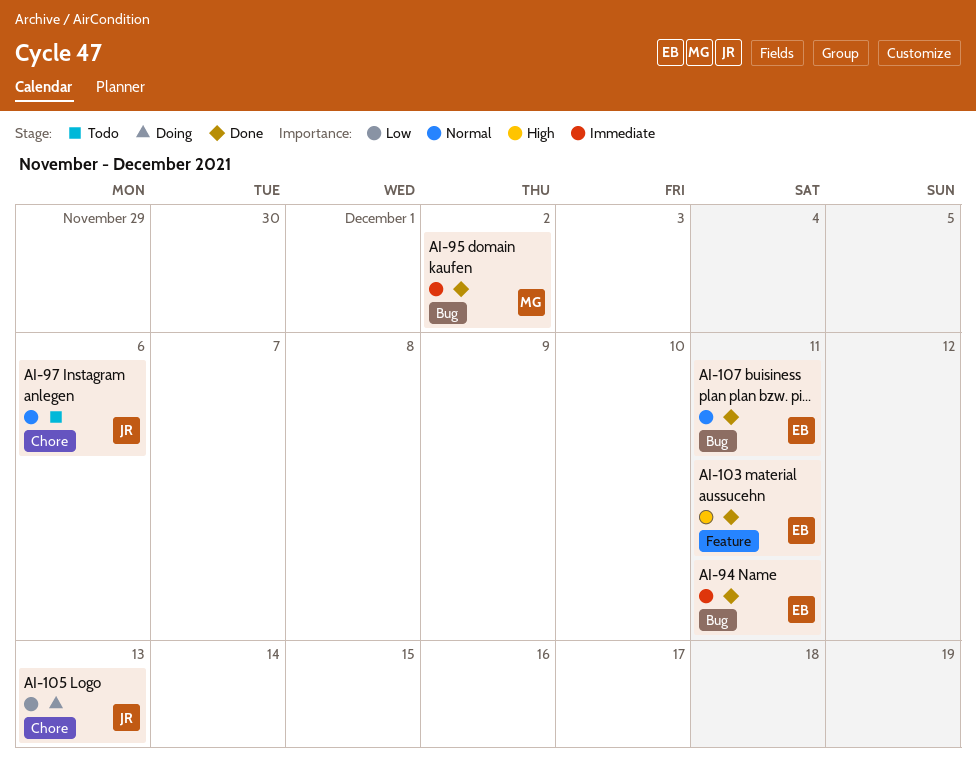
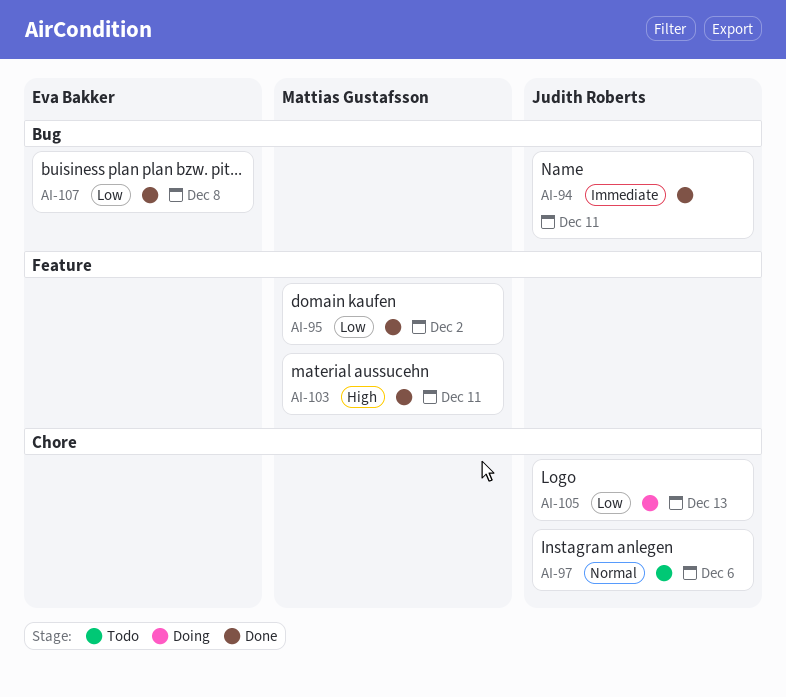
AI-94, owner: Eva Bakker -> Judith Roberts
AI-95, priority: Immediate -> Low
AI-95, label: Bug -> Feature
AI-103, owner: Eva Bakker -> Mattias Gustafsson
AI-107, priority: Normal -> Low
AI-107, due: Dec 11 -> Dec 8

